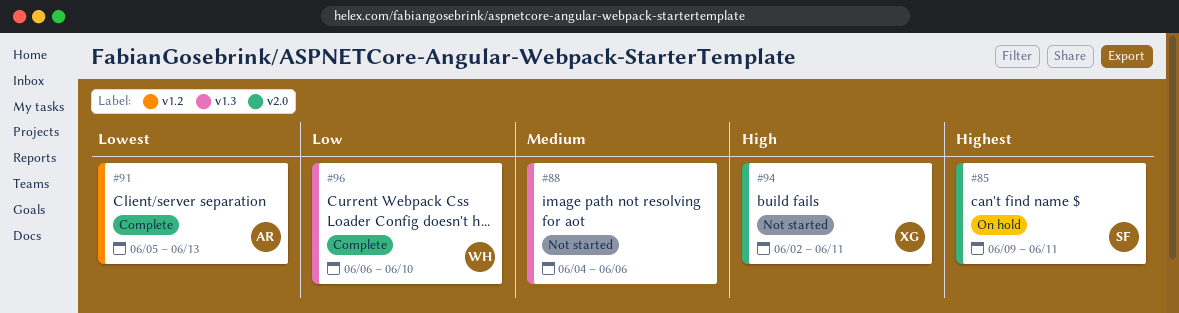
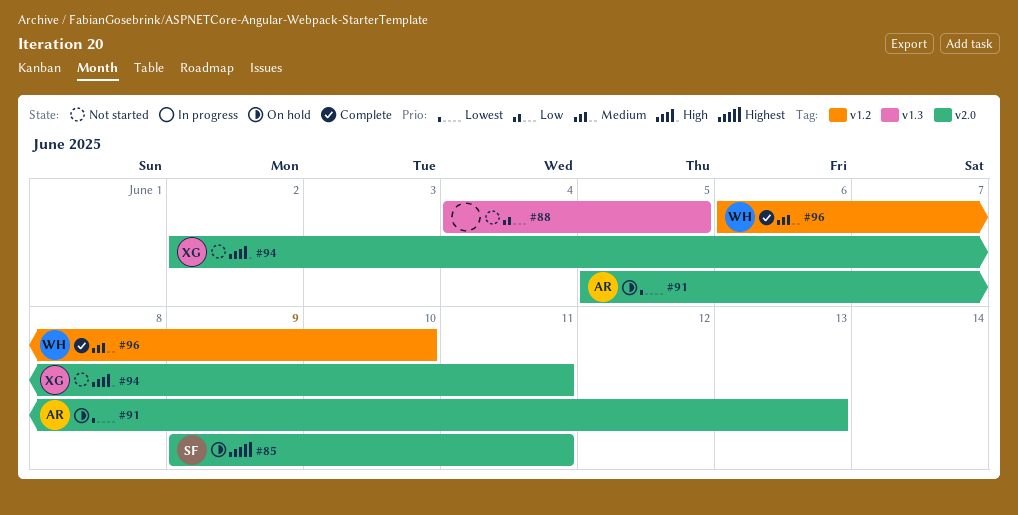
#88, priority: Medium -> Low
#88, due: Jun 6 -> Jun 5
#91, status: Complete -> On hold
#91, label: v1.2 -> v2.0
#96, priority: Low -> Medium
#96, label: v1.3 -> v1.2

